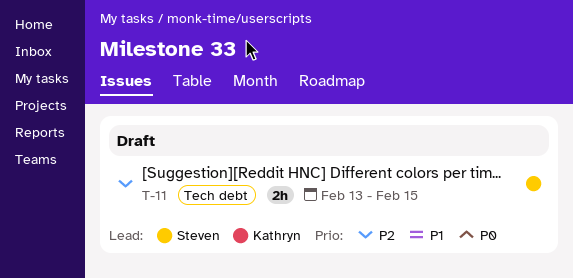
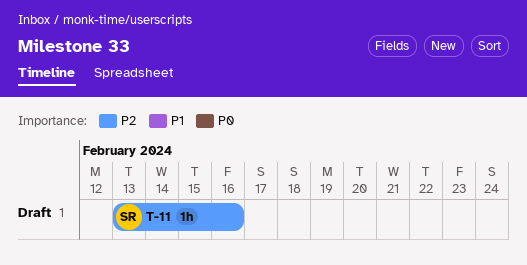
T-11, estimate: 2h -> 1h
T-11, due: Feb 15 -> Feb 16

